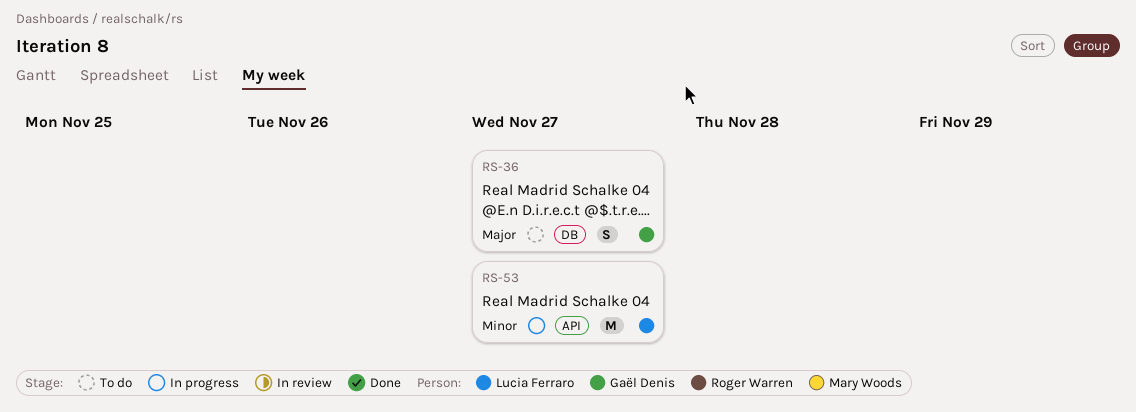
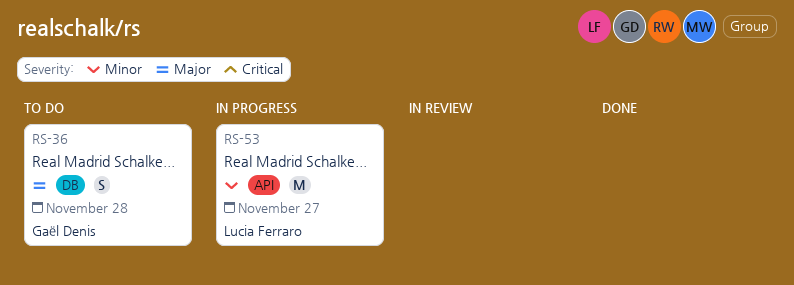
RS-36, due: Nov 27 -> Nov 28

